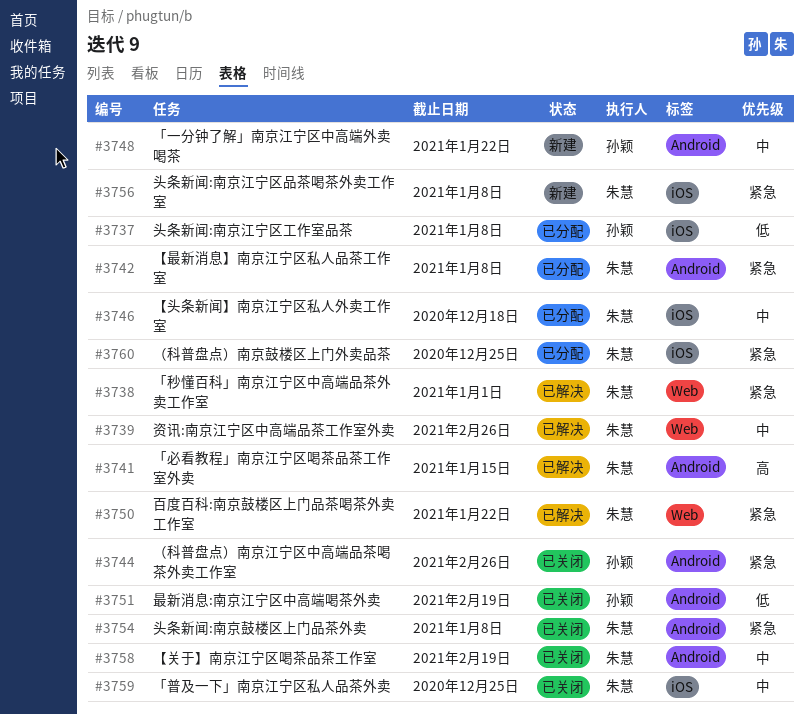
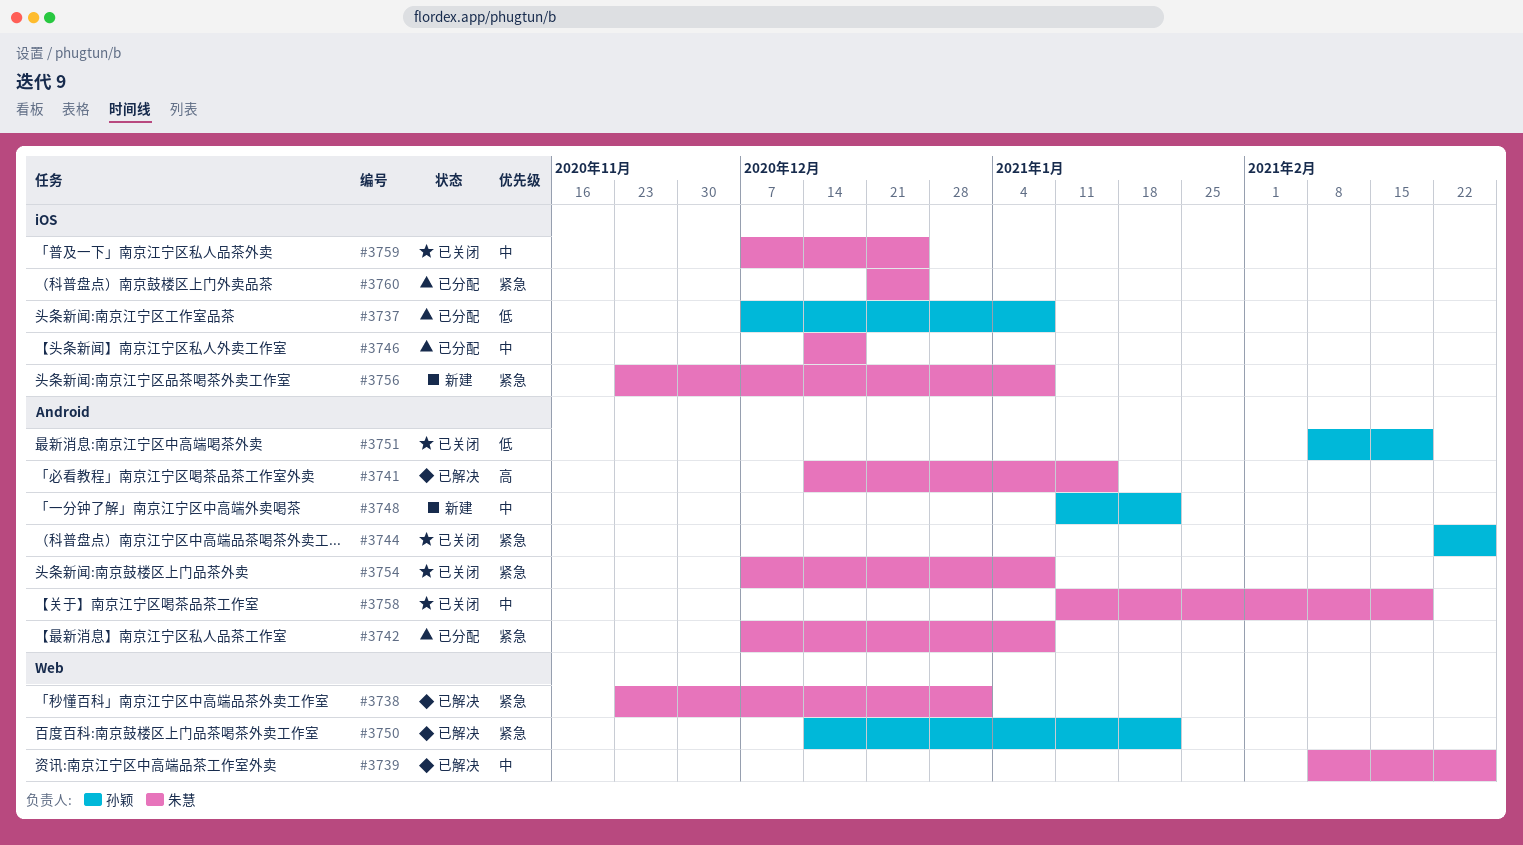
#3750, owner: 朱慧 -> 孙颖

